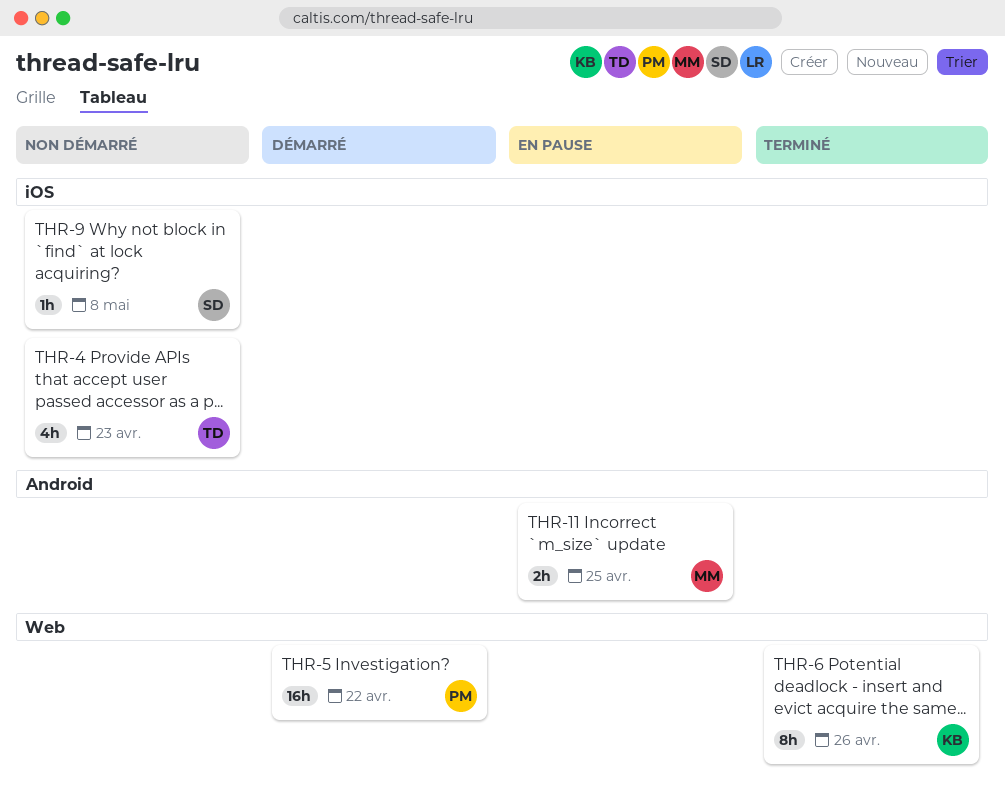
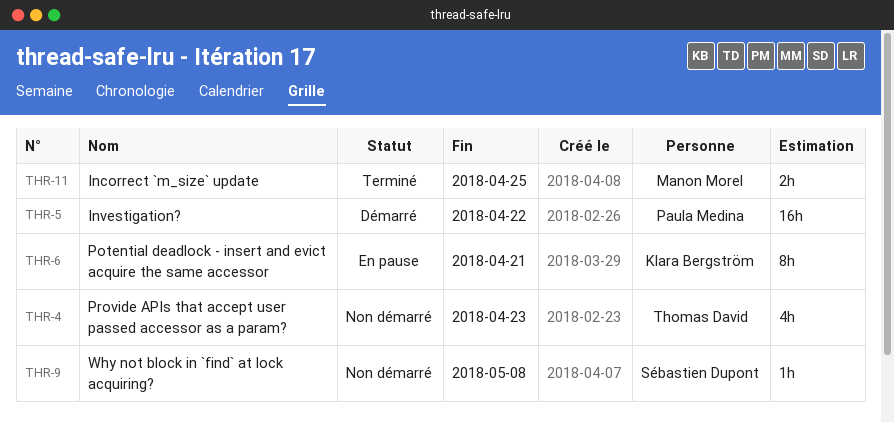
THR-6, status: Terminé -> En pause
THR-6, due: Apr 26 -> Apr 21
THR-11, status: En pause -> Terminé

